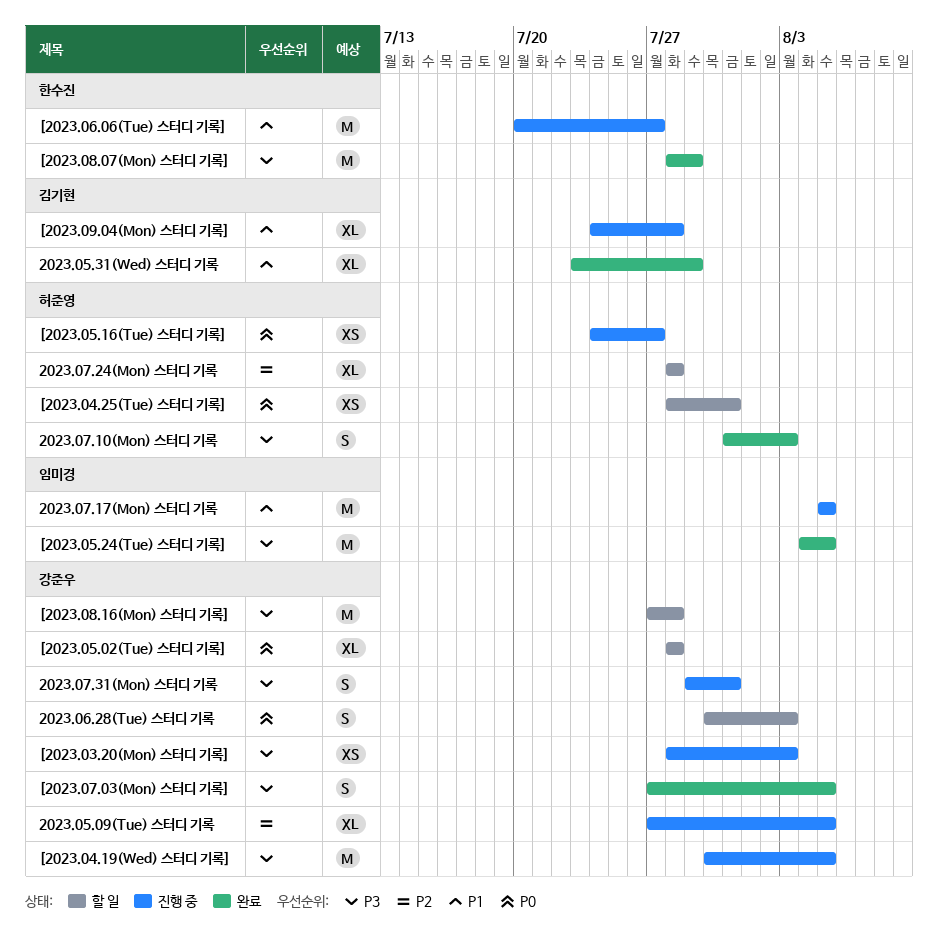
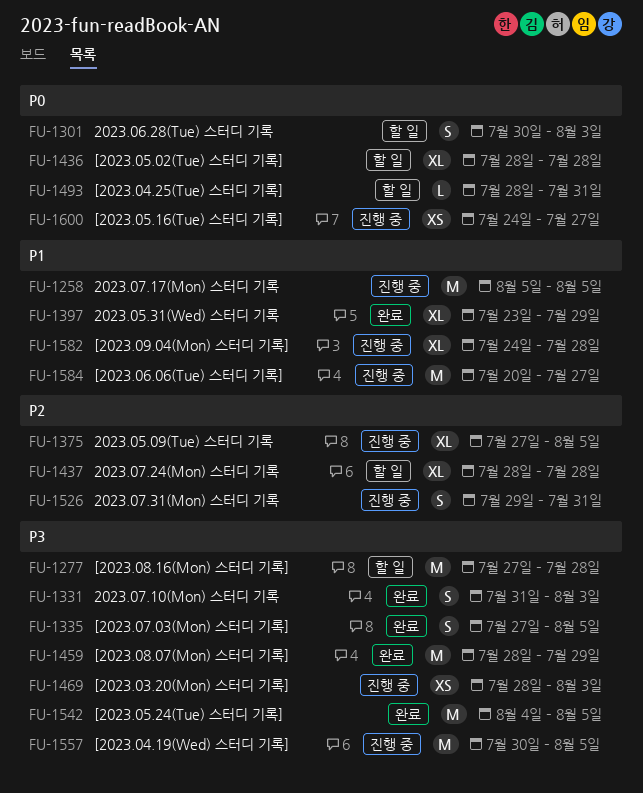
2023.07.31(Mon) 스터디 기록, priority: P3 -> P2
[2023.04.25(Tue) 스터디 기록], estimate: XS -> L

